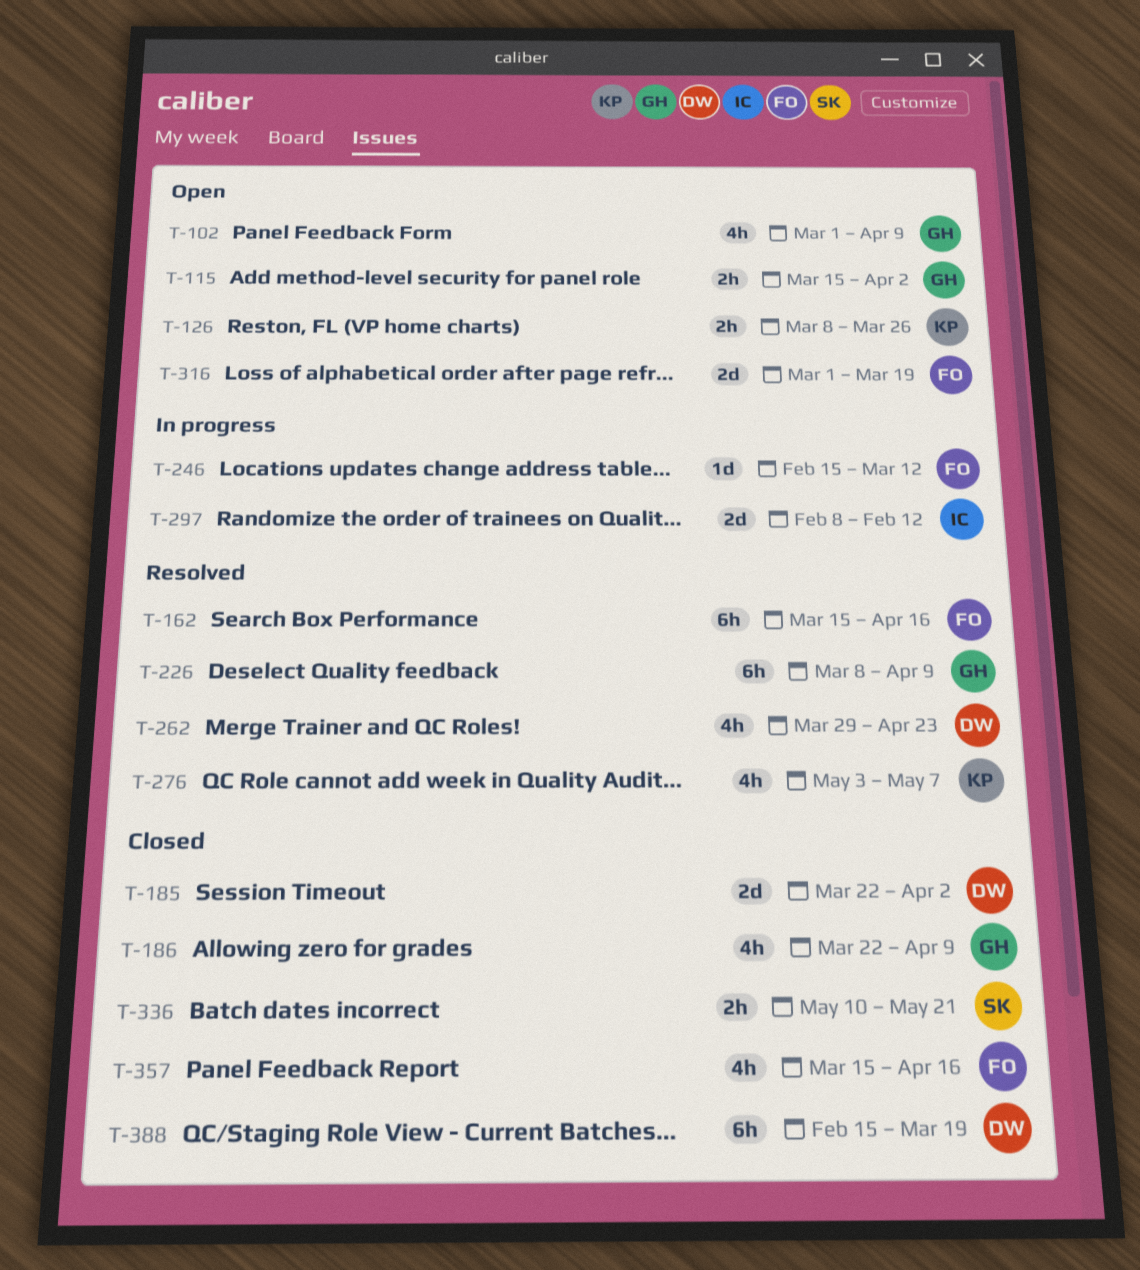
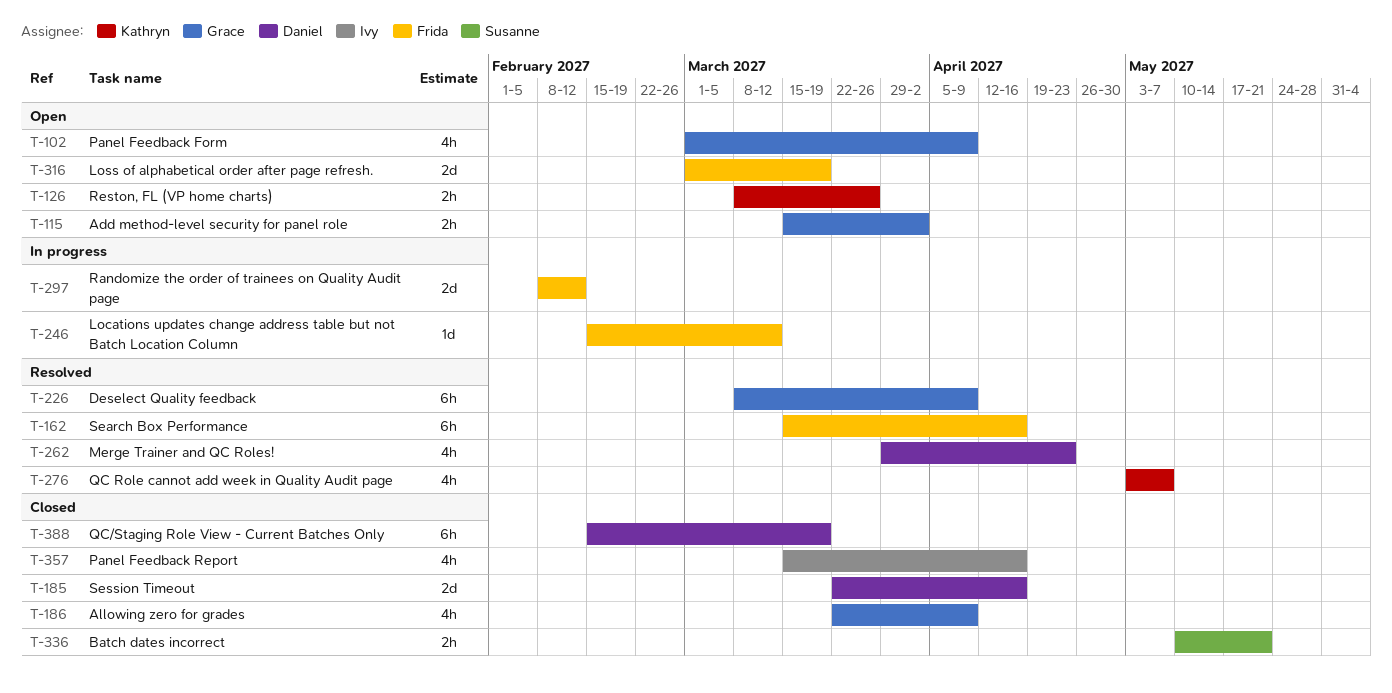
T-185, due: Apr 2 -> Apr 16
T-297, owner: Ivy -> Frida
T-357, owner: Frida -> Ivy

